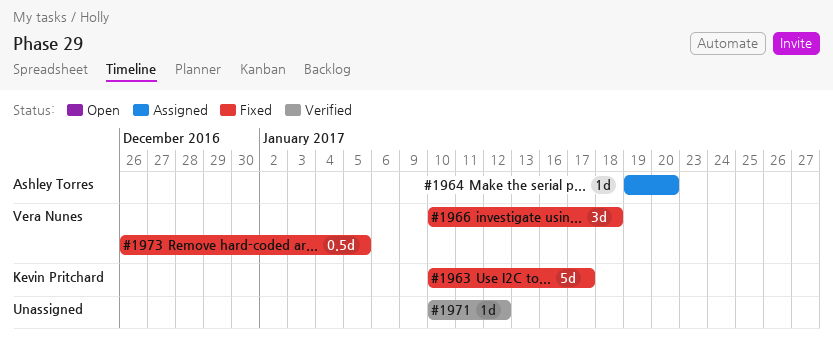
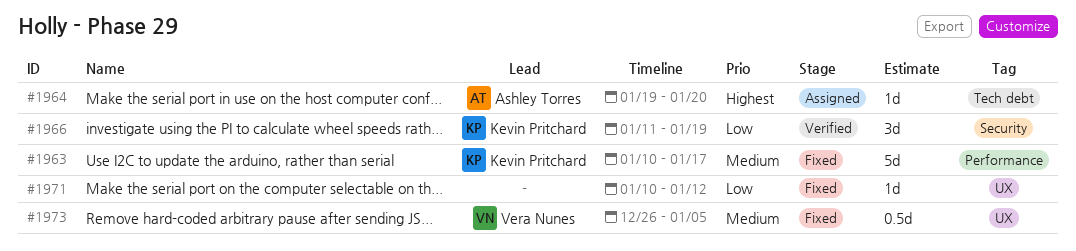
#1966, status: Fixed -> Verified
#1966, owner: Vera Nunes -> Kevin Pritchard
#1966, start: Jan 10 -> Jan 11
#1966, due: Jan 18 -> Jan 19
#1971, status: Verified -> Fixed

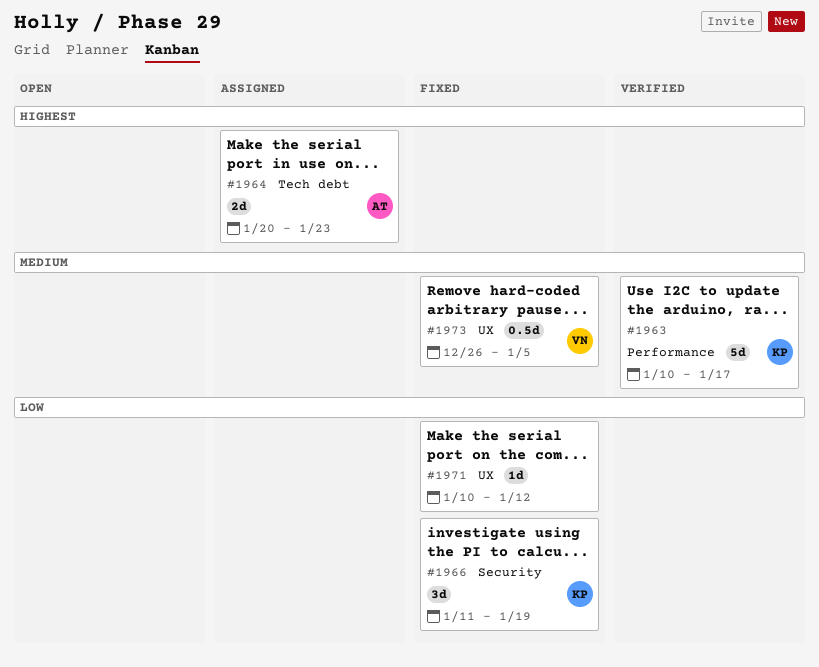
#1963, status: Fixed -> Verified
#1964, estimate: 1d -> 2d
#1964, start: Jan 19 -> Jan 20
#1964, due: Jan 20 -> Jan 23
#1966, status: Verified -> Fixed

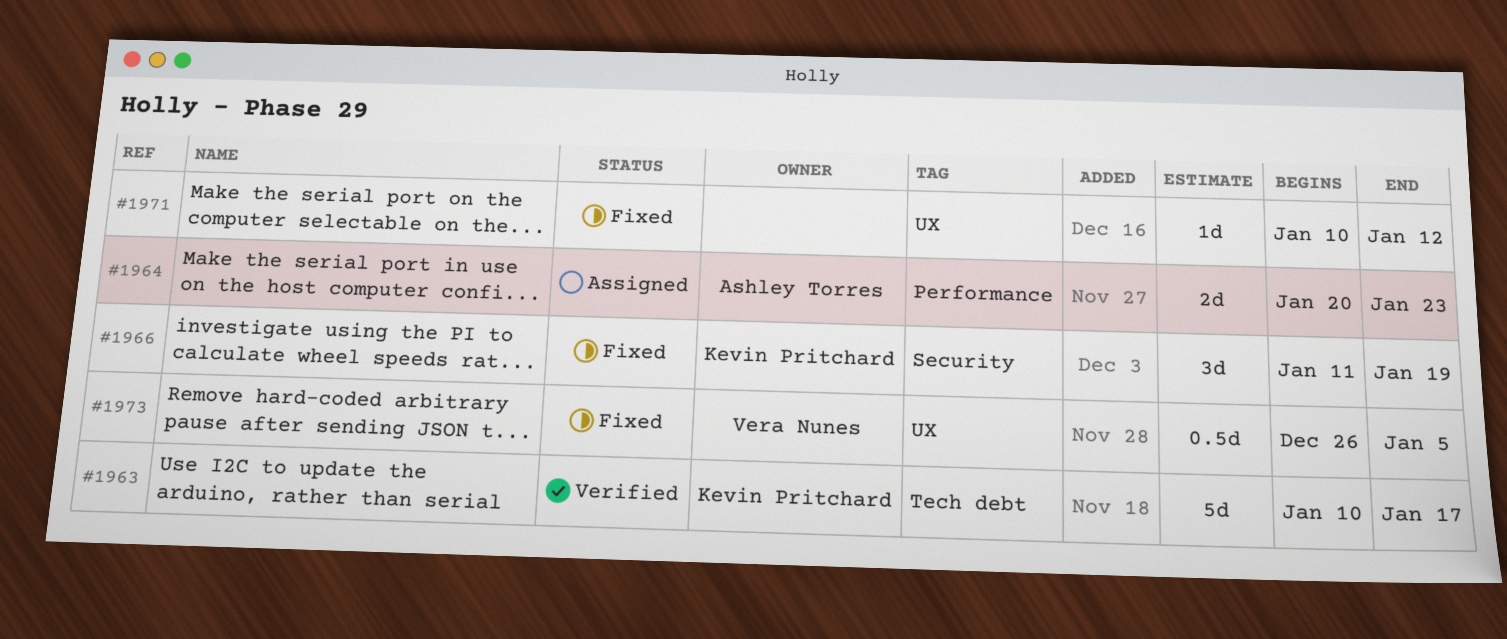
#1963, label: Performance -> Tech debt
#1964, label: Tech debt -> Performance

